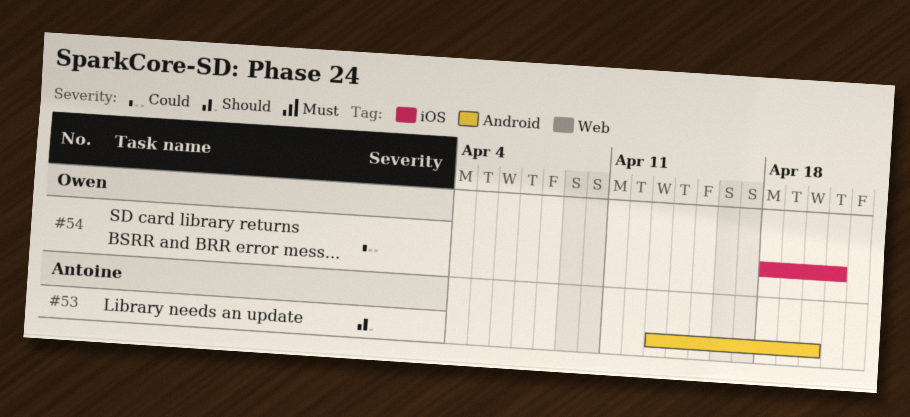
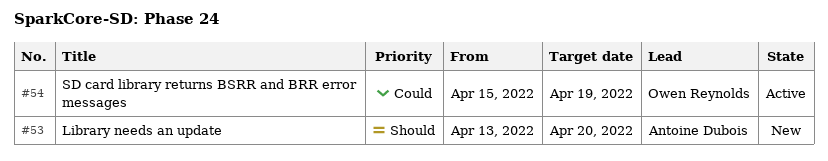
#54, start: Apr 18 -> Apr 15
#54, due: Apr 21 -> Apr 19

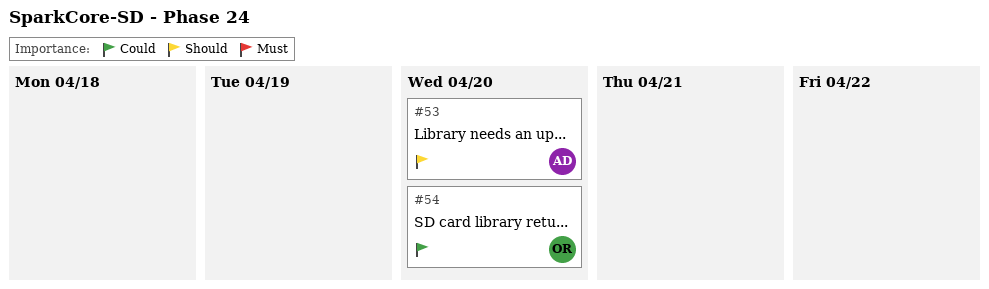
#54, due: Apr 19 -> Apr 20

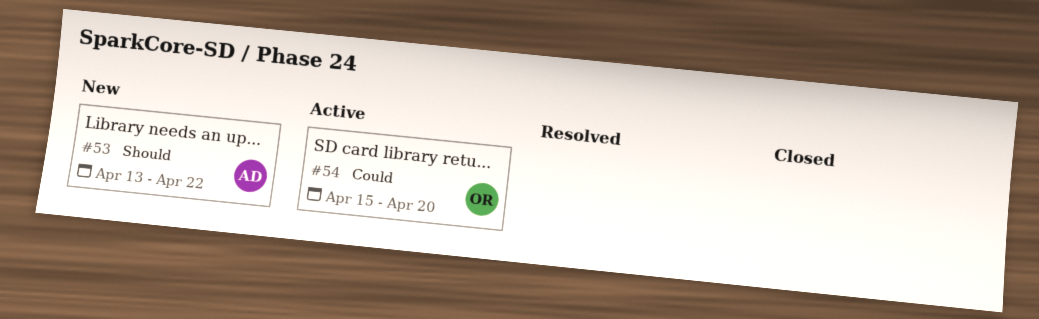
#53, due: Apr 20 -> Apr 22

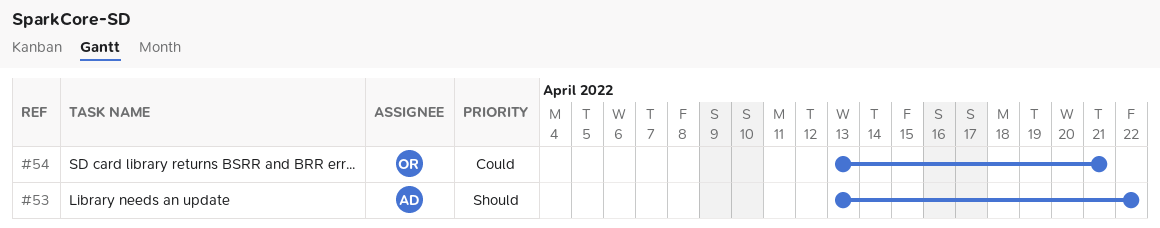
#54, start: Apr 15 -> Apr 13
#54, due: Apr 20 -> Apr 21

